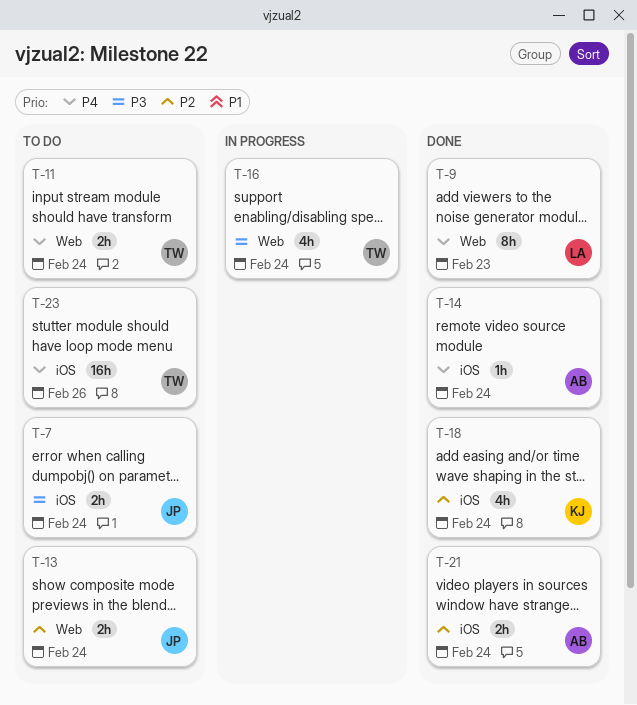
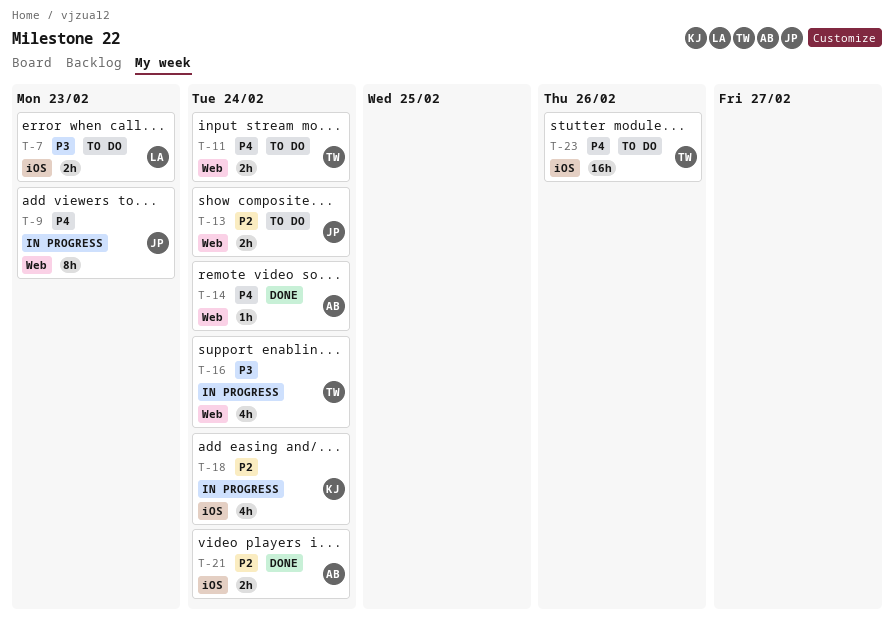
T-7, owner: JP -> LA
T-7, due: Feb 24 -> Feb 23
T-9, status: Done -> In progress
T-9, owner: LA -> JP
T-14, label: iOS -> Web
T-18, status: Done -> In progress

